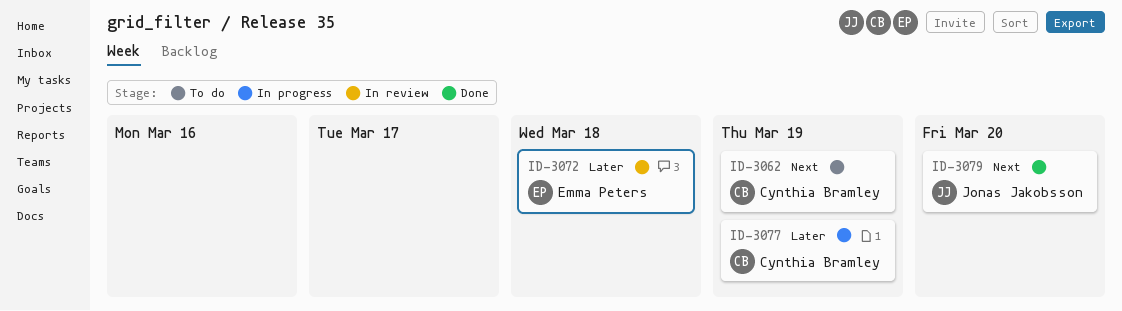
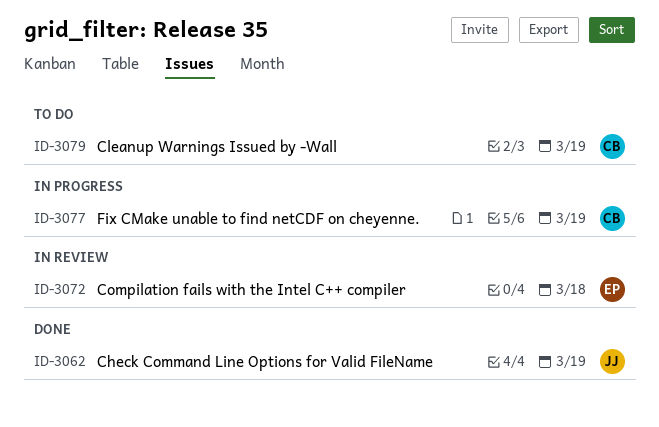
ID-3062, status: To do -> Done
ID-3062, owner: Cynthia Bramley -> Jonas Jakobsson
ID-3079, status: Done -> To do
ID-3079, owner: Jonas Jakobsson -> Cynthia Bramley
ID-3079, due: Mar 20 -> Mar 19

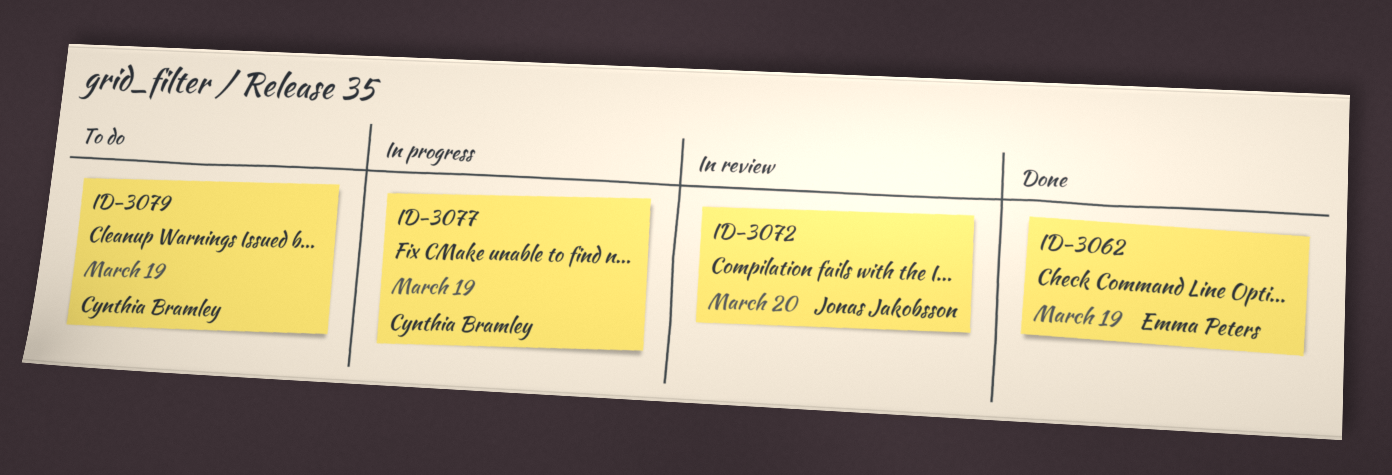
ID-3062, owner: Jonas Jakobsson -> Emma Peters
ID-3072, owner: Emma Peters -> Jonas Jakobsson
ID-3072, due: Mar 18 -> Mar 20

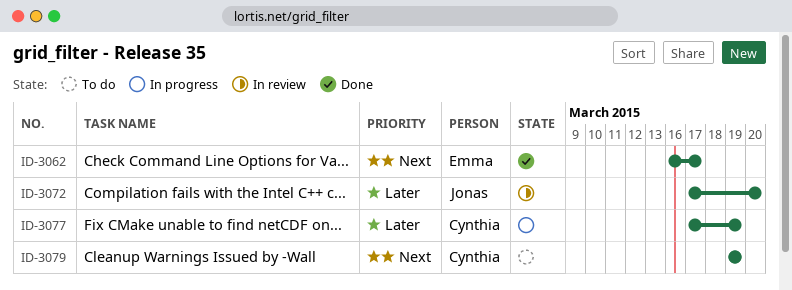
ID-3062, due: Mar 19 -> Mar 17

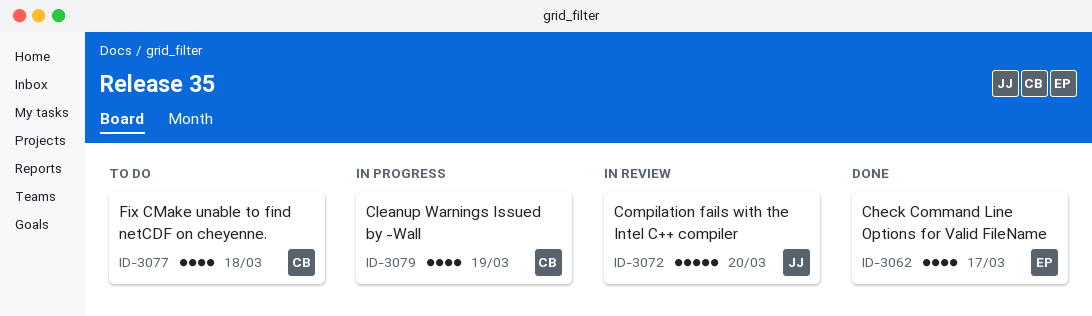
ID-3077, status: In progress -> To do
ID-3077, due: Mar 19 -> Mar 18
ID-3079, status: To do -> In progress

